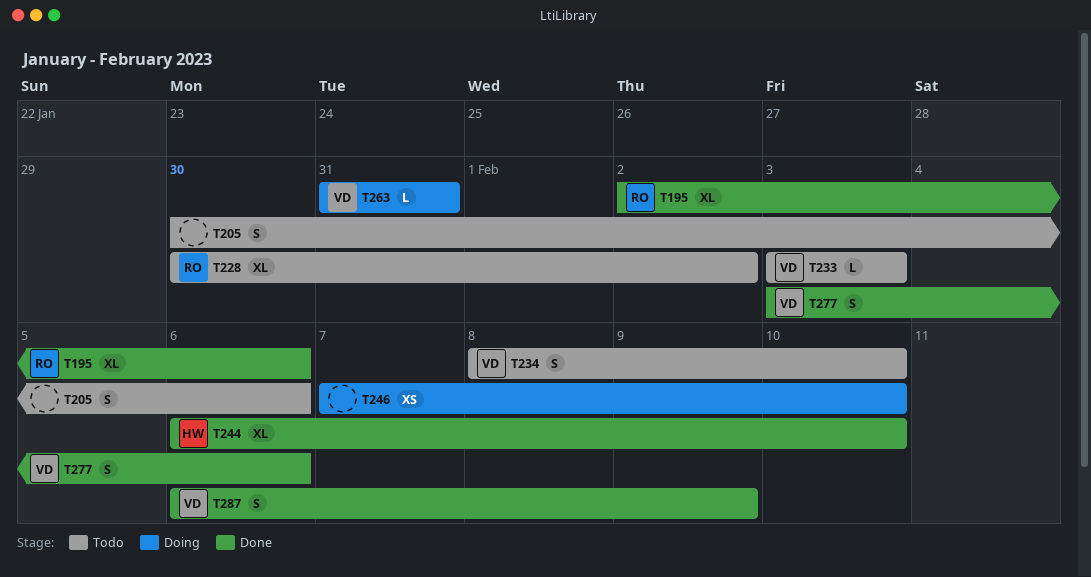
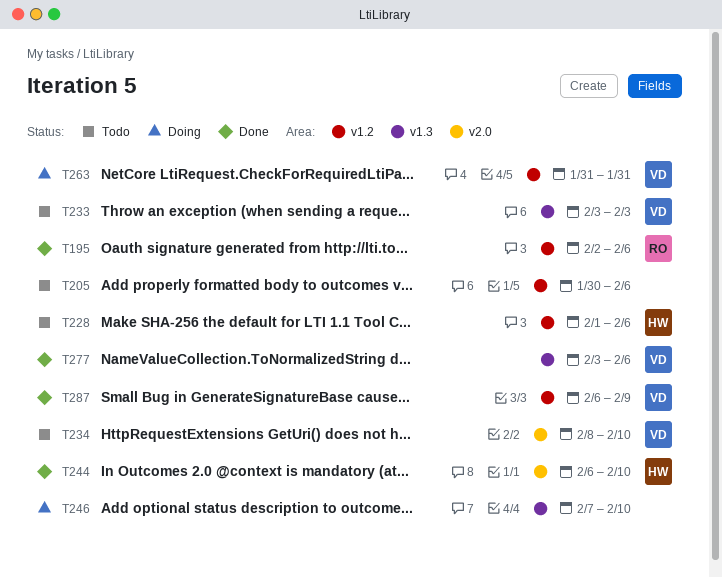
T228, owner: RO -> HW
T228, start: Jan 30 -> Feb 1
T228, due: Feb 2 -> Feb 6

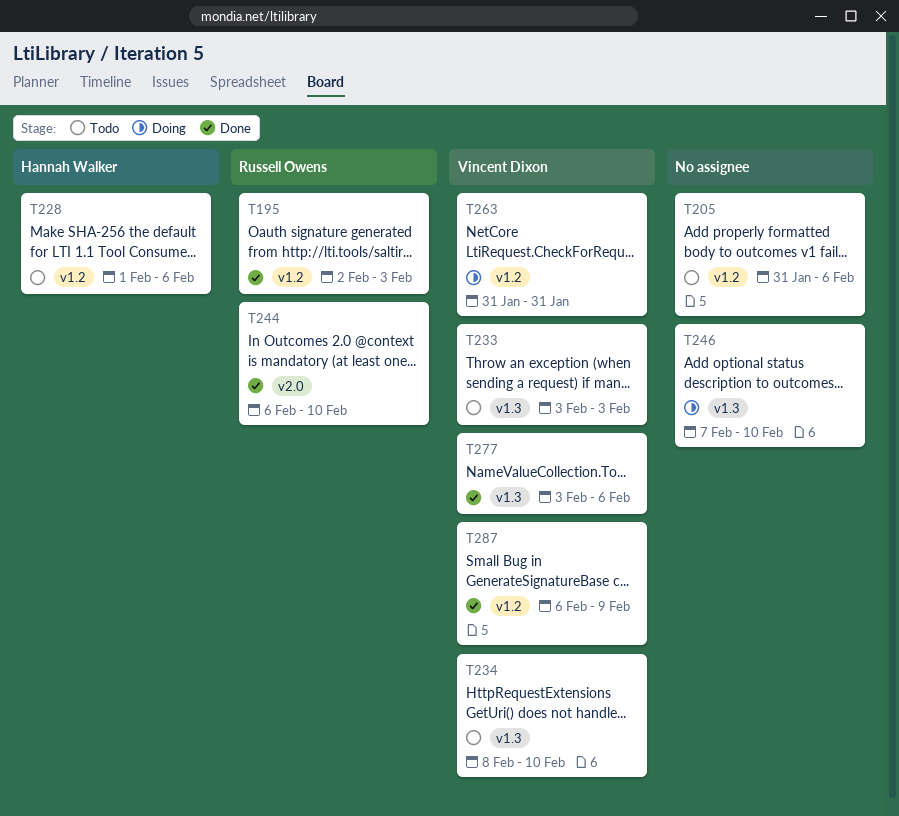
T195, due: Feb 6 -> Feb 3
T205, start: Jan 30 -> Jan 31
T234, label: v2.0 -> v1.3
T244, owner: Hannah Walker -> Russell Owens

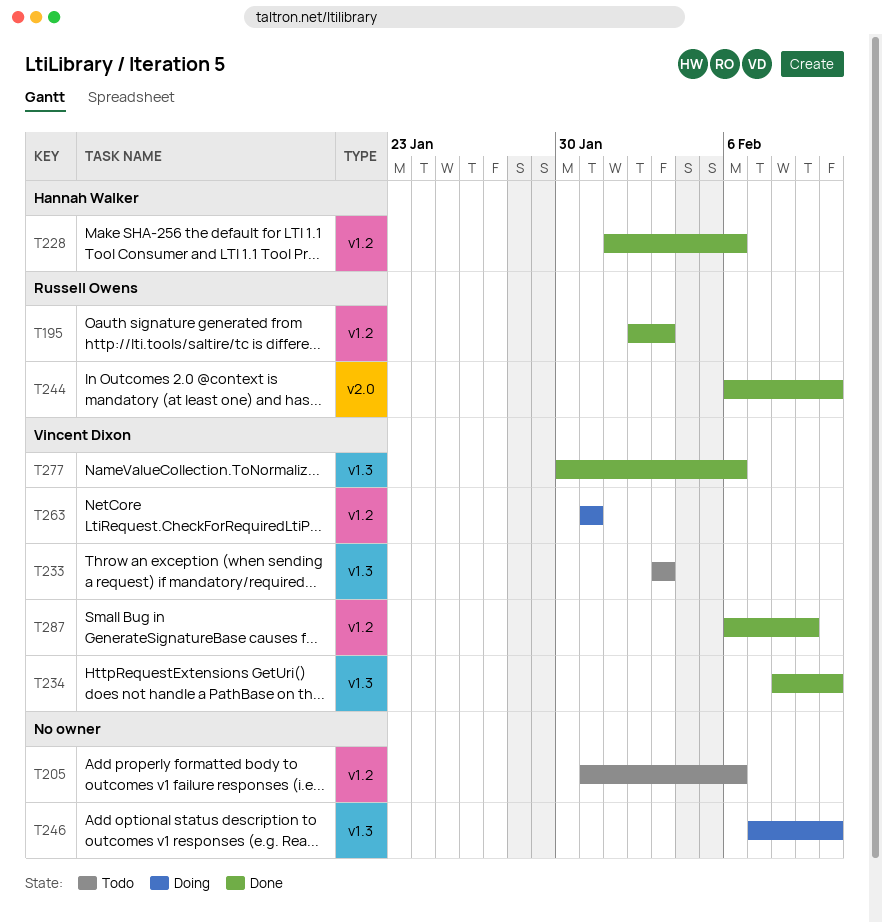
T228, status: Todo -> Done
T234, status: Todo -> Done
T277, start: Feb 3 -> Jan 30

